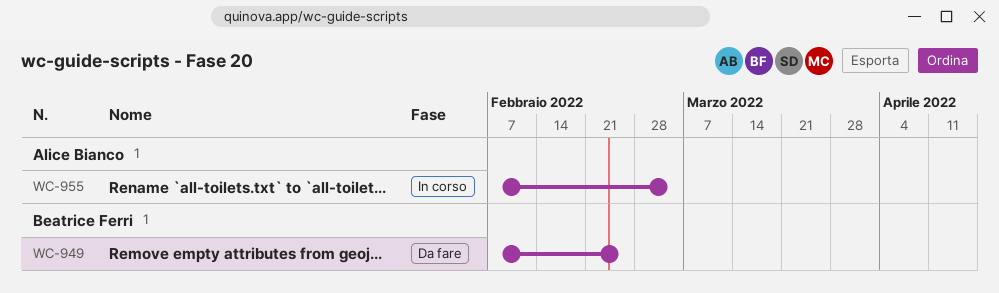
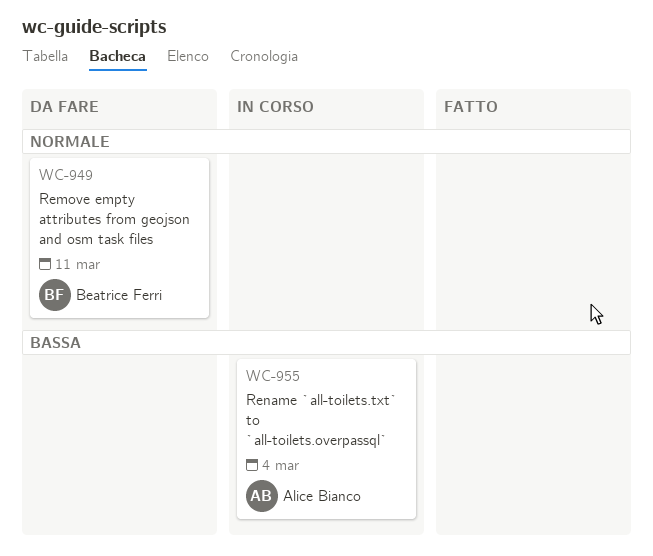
WC-949, due: Feb 25 -> Mar 11

